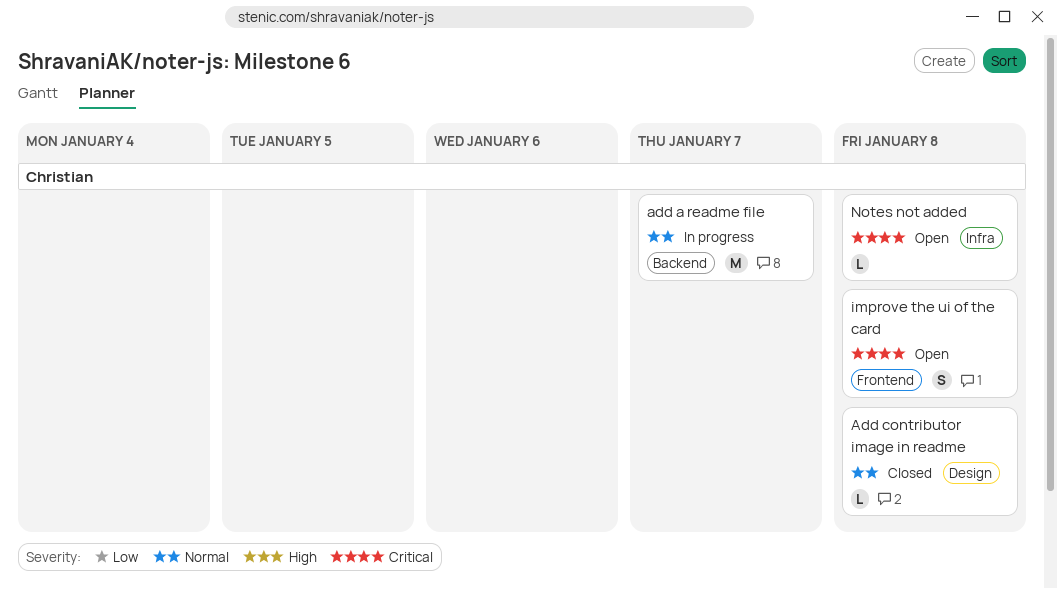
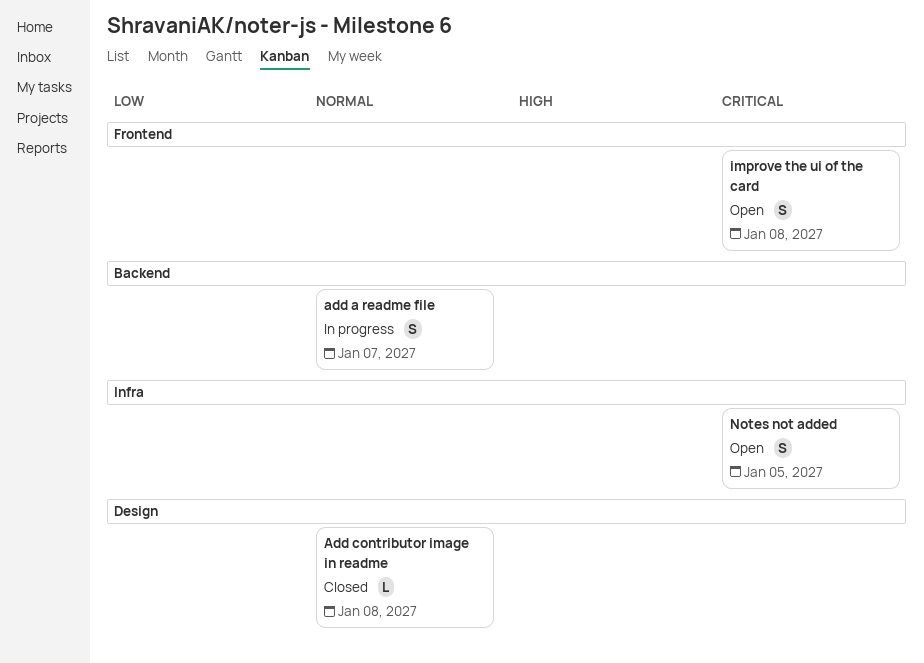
add a readme file, estimate: M -> S
Notes not added, estimate: L -> S
Notes not added, due: Jan 8 -> Jan 5

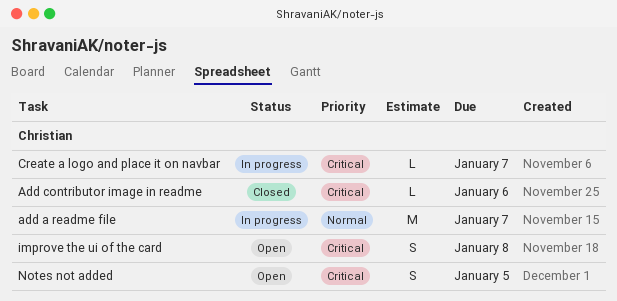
add a readme file, estimate: S -> M
Add contributor image in readme, priority: Normal -> Critical
Add contributor image in readme, due: Jan 8 -> Jan 6
Create a logo and place it on navbar: none -> present

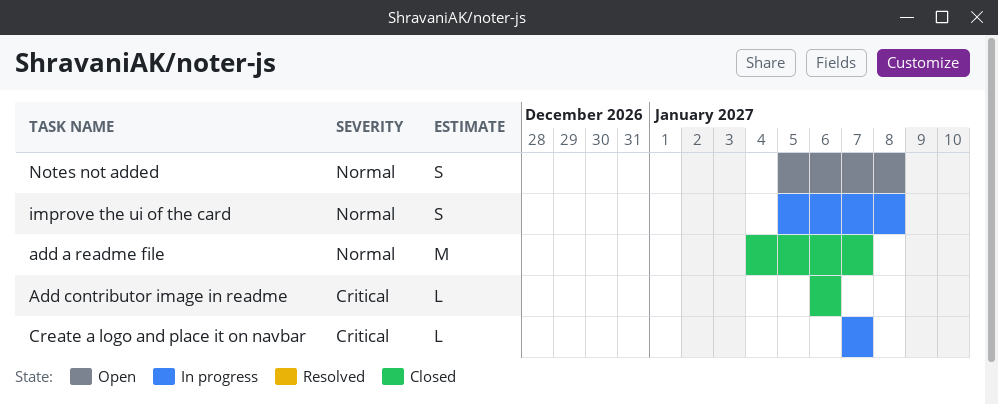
add a readme file, status: In progress -> Closed
improve the ui of the card, status: Open -> In progress
improve the ui of the card, priority: Critical -> Normal
Notes not added, priority: Critical -> Normal
Notes not added, due: Jan 5 -> Jan 8

